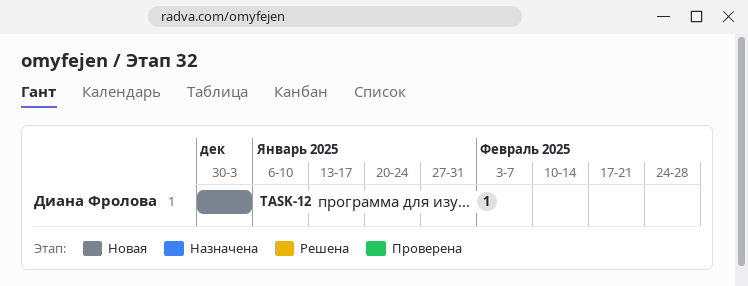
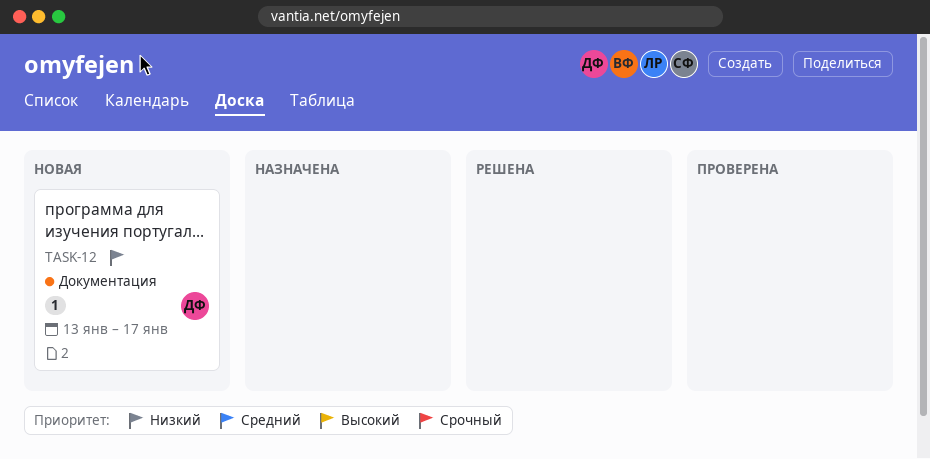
TASK-12, start: Dec 30 -> Jan 13
TASK-12, due: Jan 3 -> Jan 17

